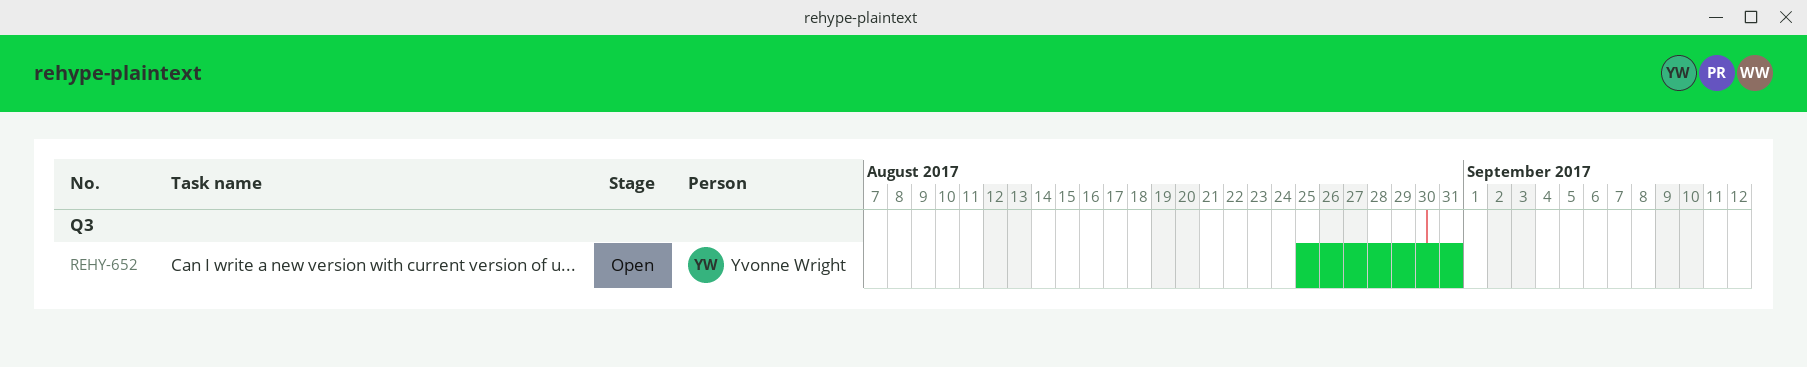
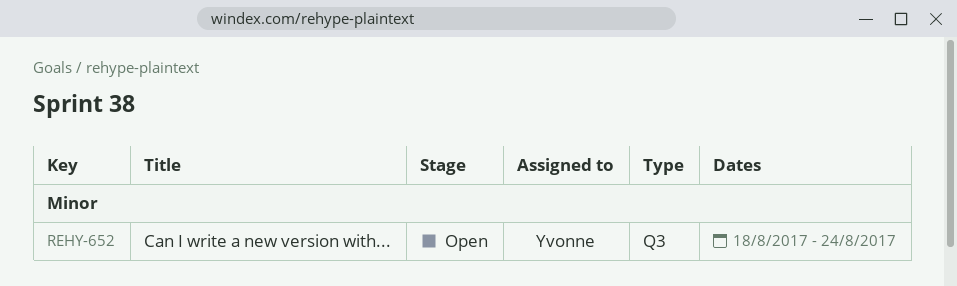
REHY-652, start: Aug 25 -> Aug 18
REHY-652, due: Aug 31 -> Aug 24

